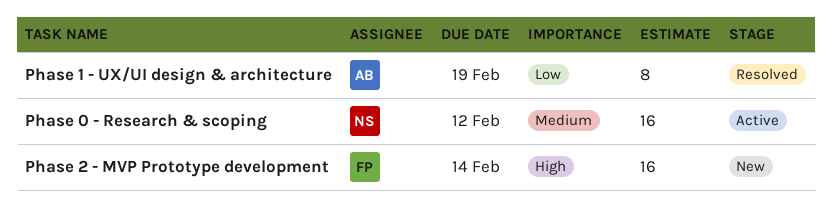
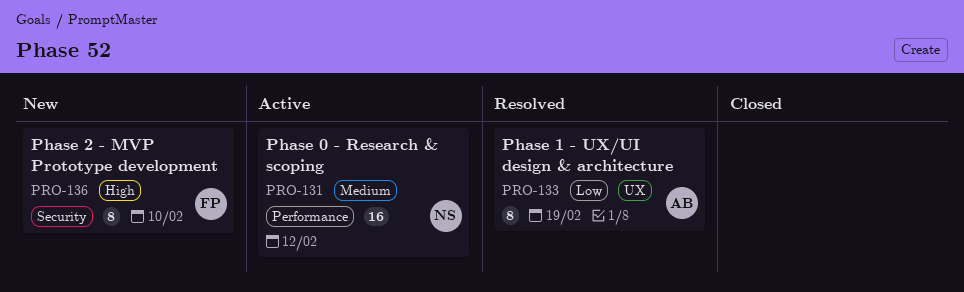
Phase 2 - MVP Prototype development, estimate: 16 -> 8
Phase 2 - MVP Prototype development, due: Feb 14 -> Feb 10

